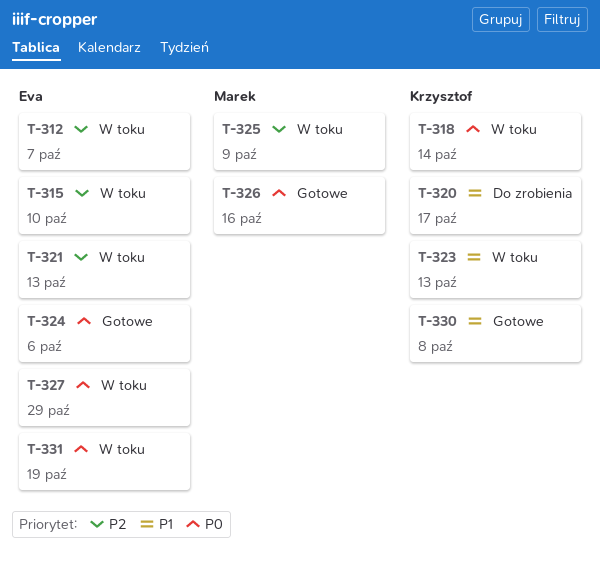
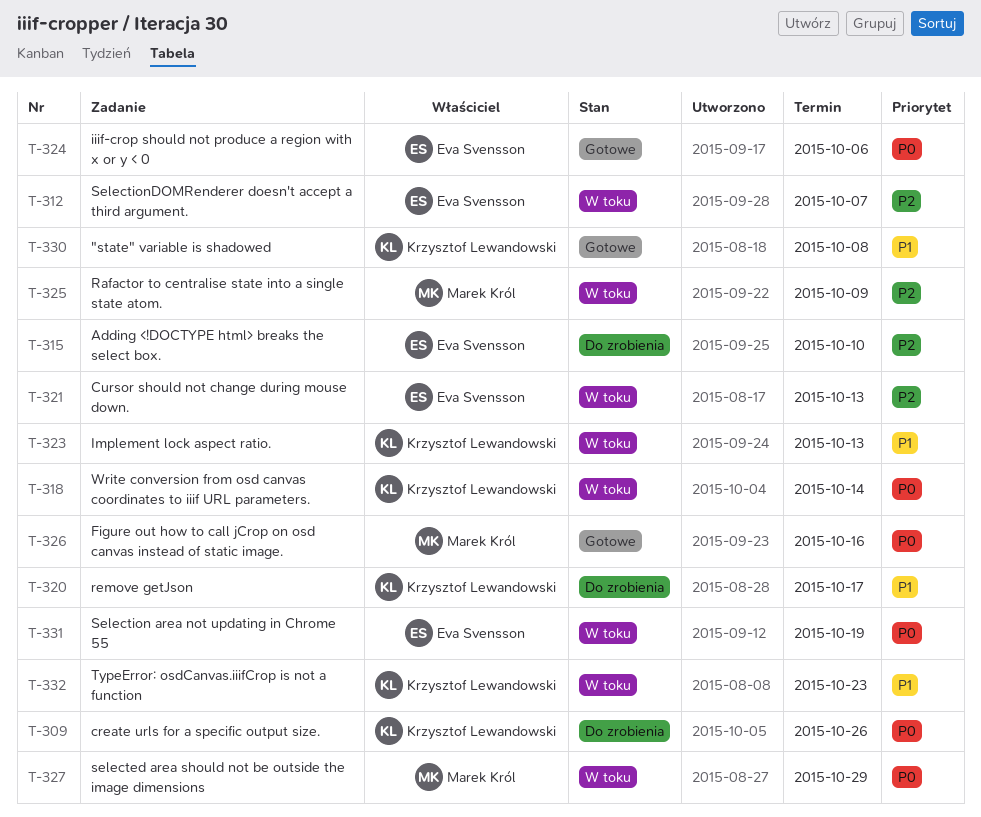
T-309: none -> present
T-315, status: W toku -> Do zrobienia
T-327, owner: Eva Svensson -> Marek Król
T-332: none -> present

